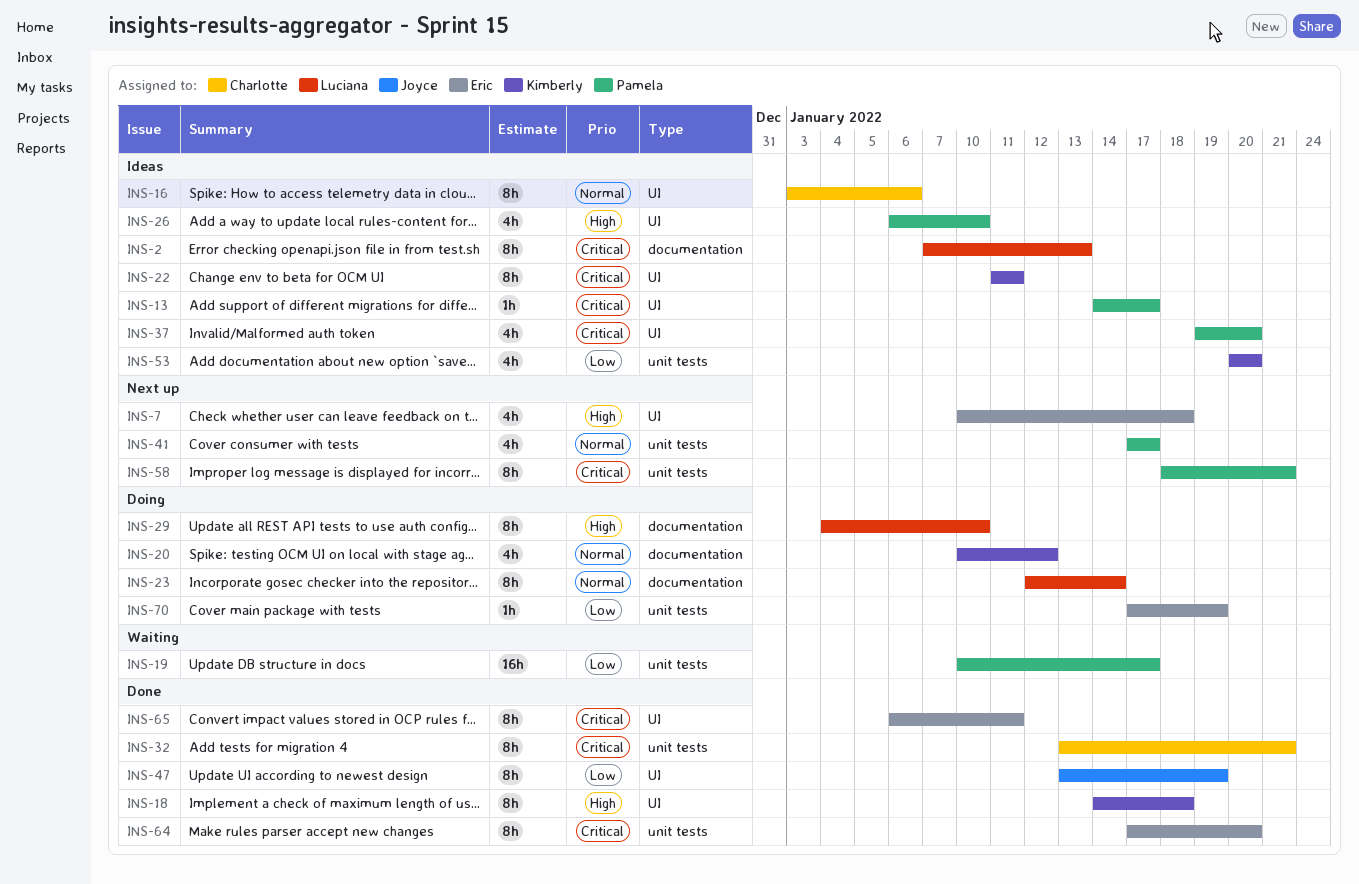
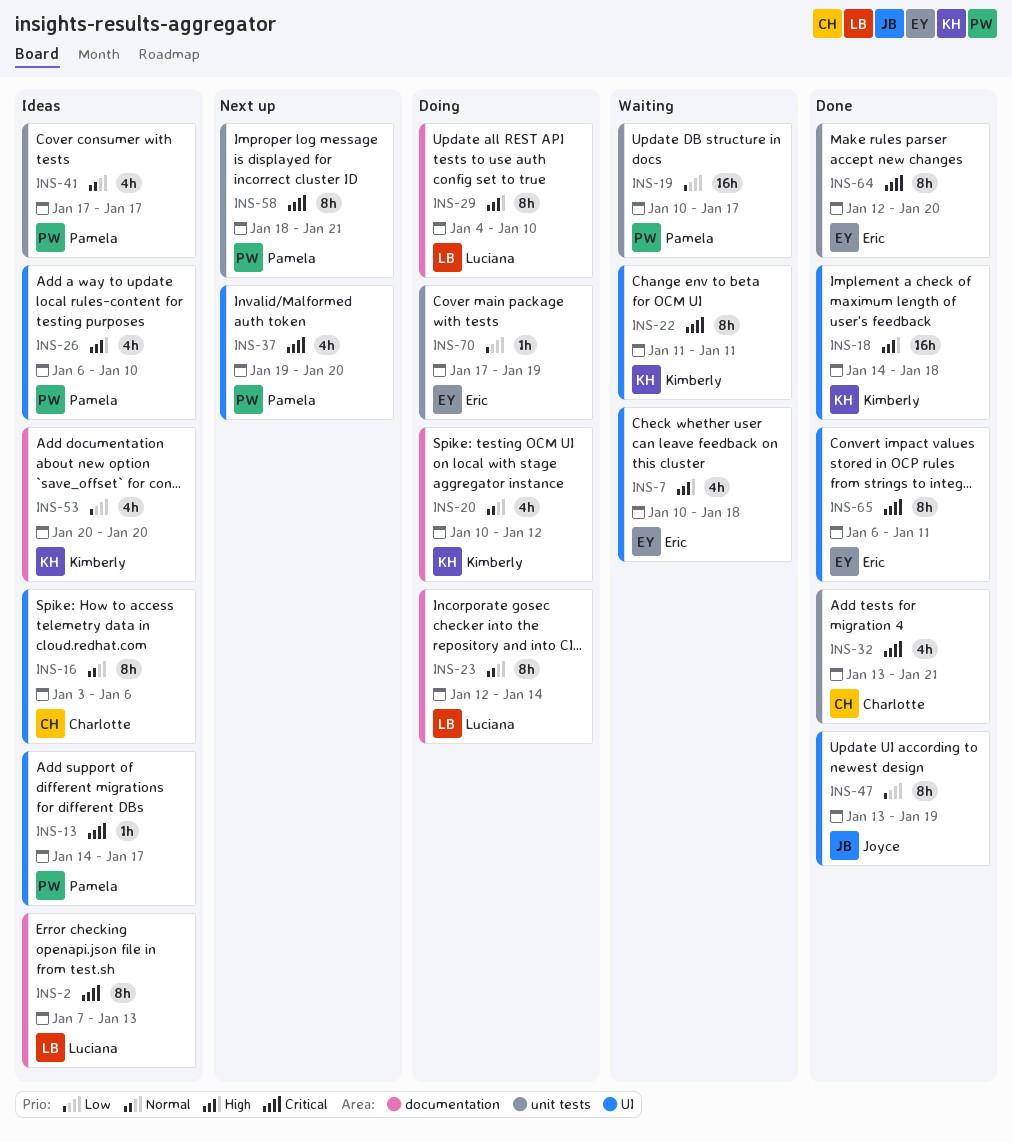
INS-7, status: Next up -> Waiting
INS-18, estimate: 8h -> 16h
INS-22, status: Ideas -> Waiting
INS-32, estimate: 8h -> 4h
INS-37, status: Ideas -> Next up
INS-41, status: Next up -> Ideas
INS-53, label: unit tests -> documentation
INS-64, start: Jan 17 -> Jan 12

